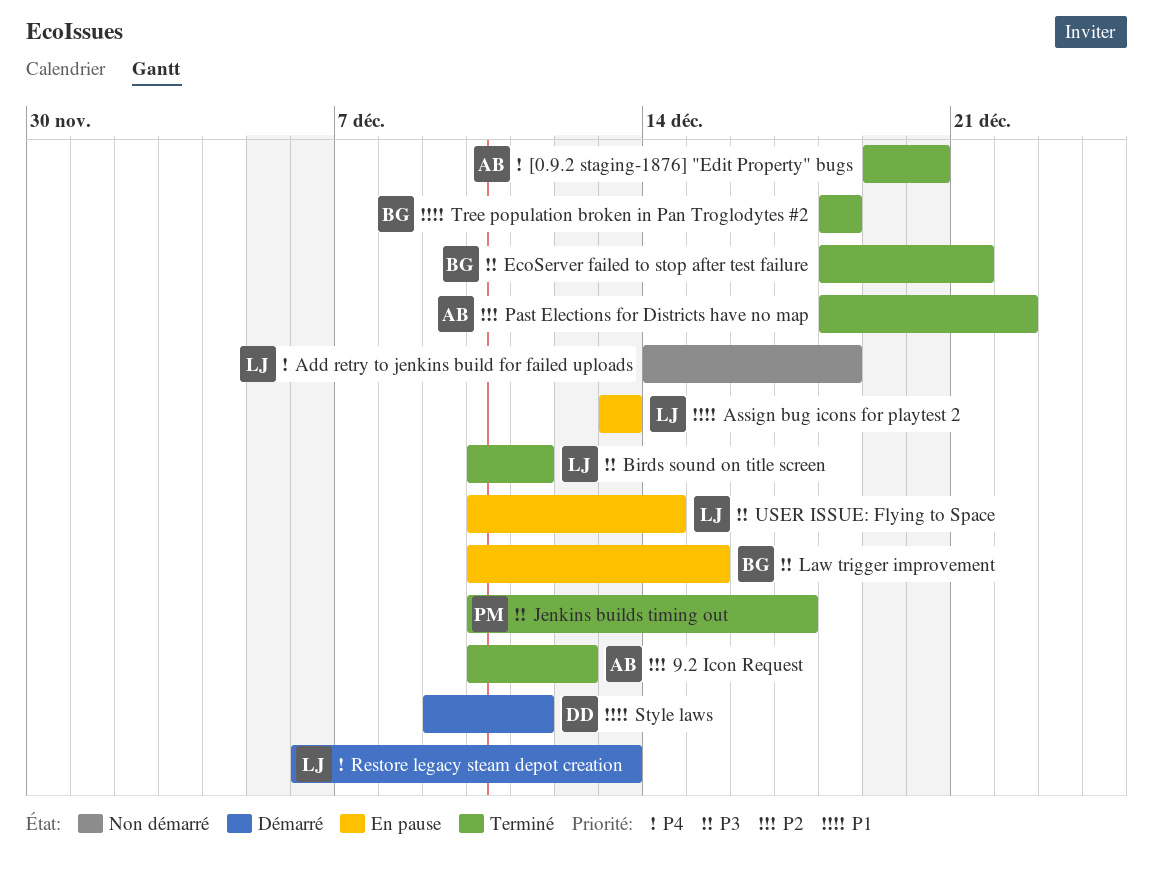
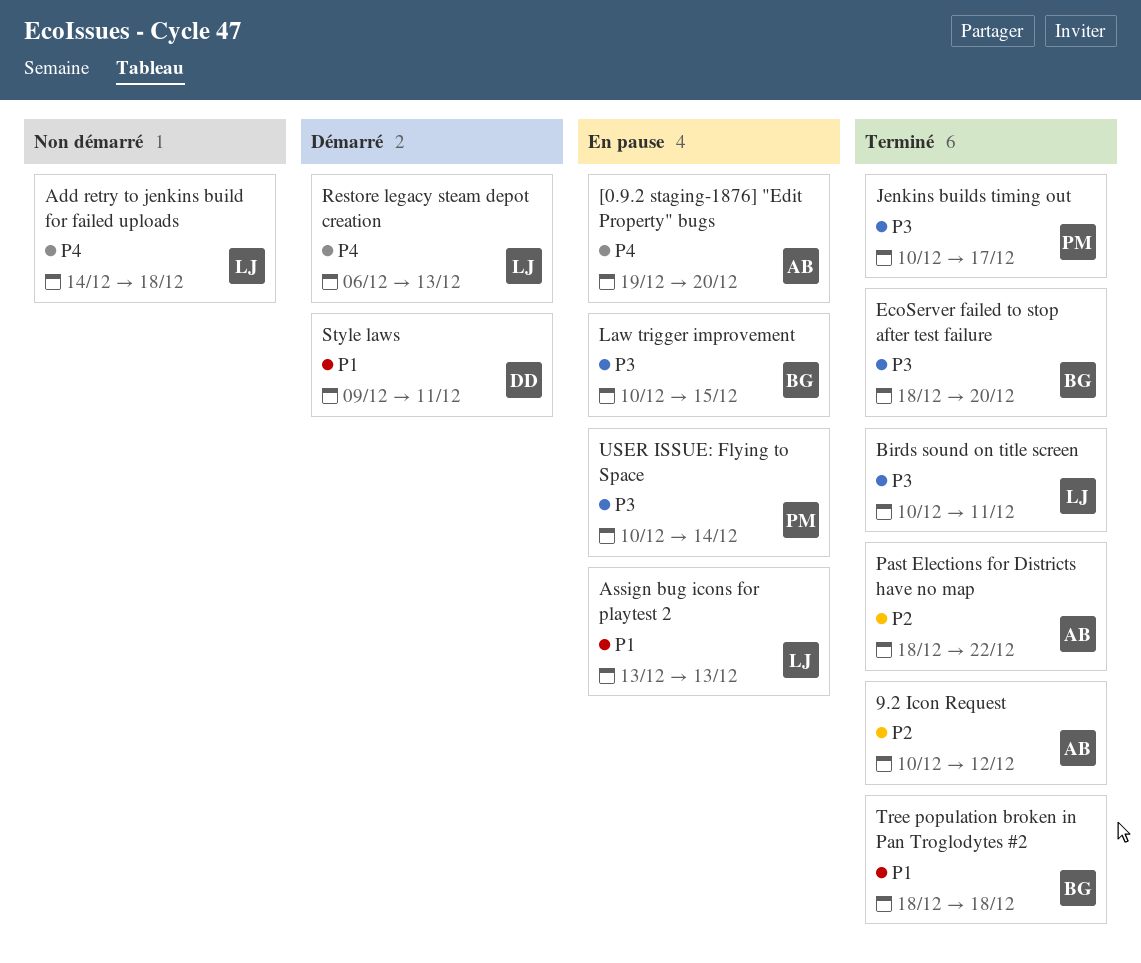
[0.9.2 staging-1876] "Edit Property" bugs, status: Terminé -> En pause
EcoServer failed to stop after test failure, due: Dec 21 -> Dec 20
USER ISSUE: Flying to Space, owner: LJ -> PM

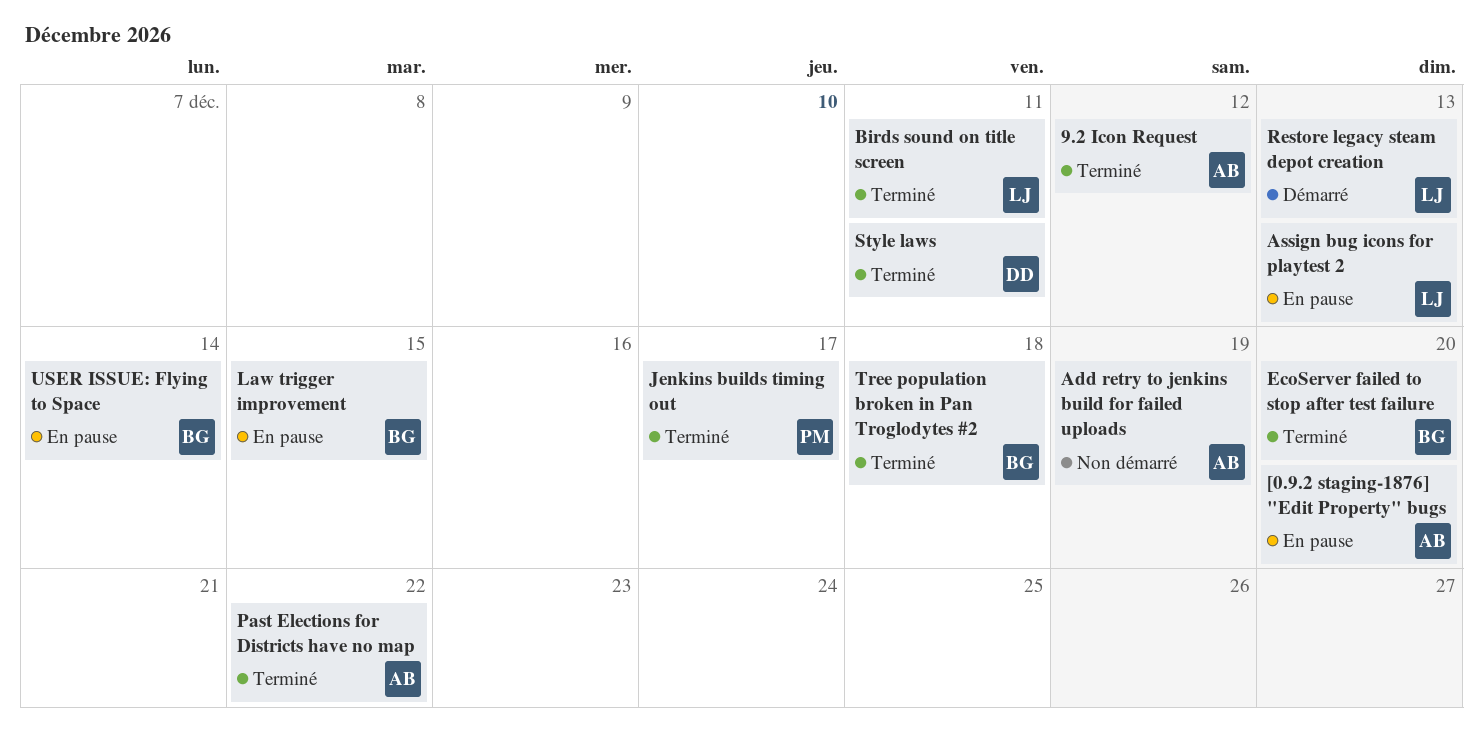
Add retry to jenkins build for failed uploads, owner: LJ -> AB
Add retry to jenkins build for failed uploads, due: Dec 18 -> Dec 19
Style laws, status: Démarré -> Terminé
USER ISSUE: Flying to Space, owner: PM -> BG

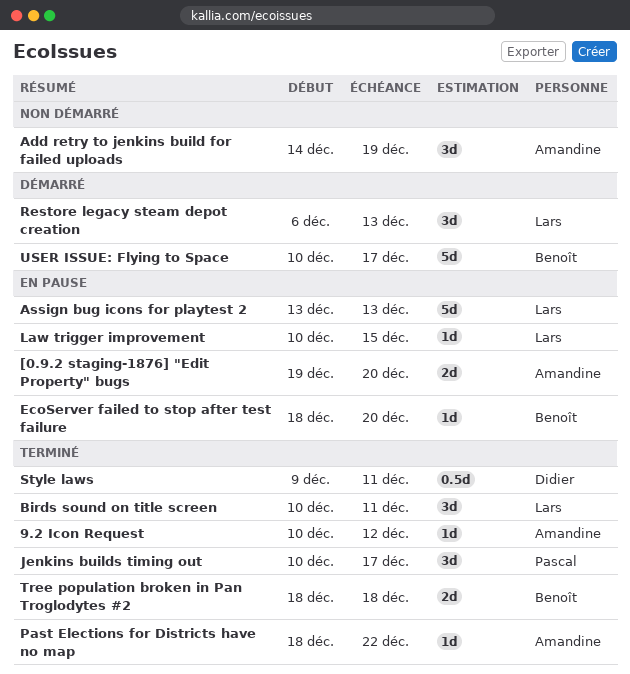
EcoServer failed to stop after test failure, status: Terminé -> En pause
Law trigger improvement, owner: Benoît -> Lars
USER ISSUE: Flying to Space, status: En pause -> Démarré
USER ISSUE: Flying to Space, due: Dec 14 -> Dec 17

